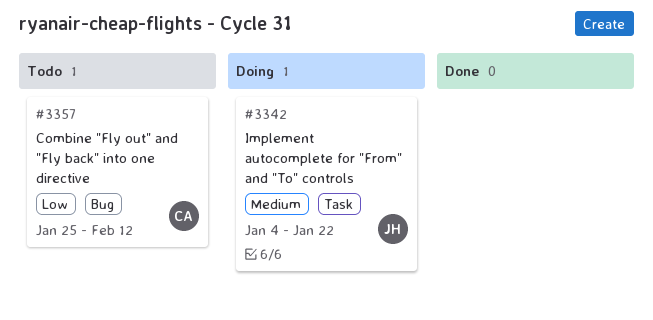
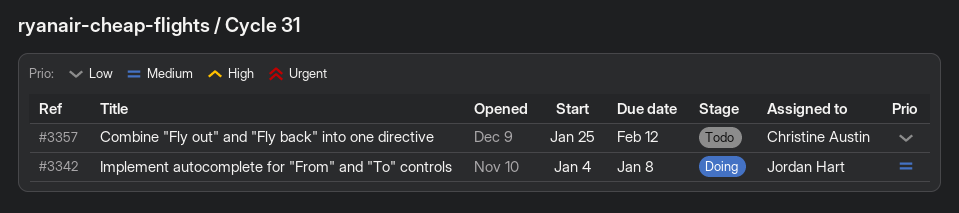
#3342, due: Jan 22 -> Jan 8

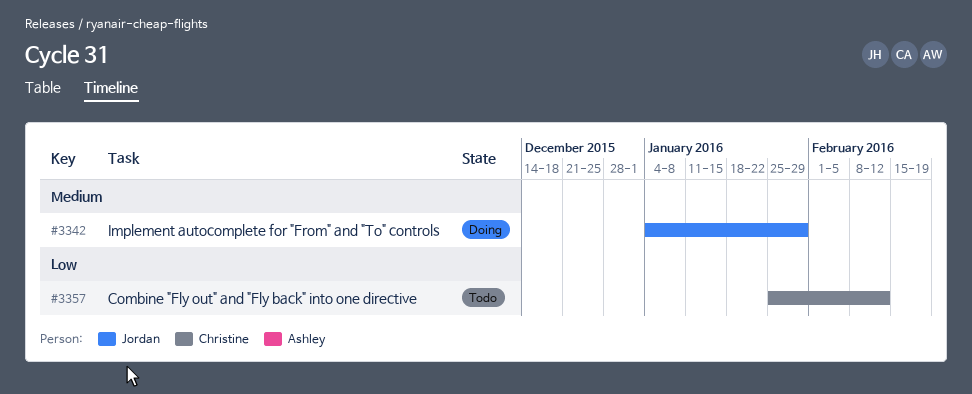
#3342, due: Jan 8 -> Jan 29

